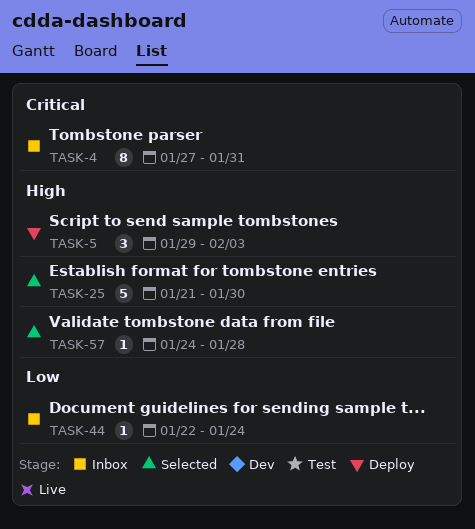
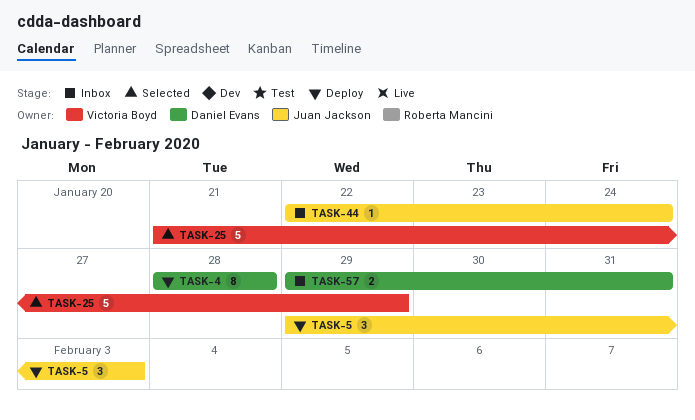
TASK-4, status: Inbox -> Deploy
TASK-4, start: Jan 27 -> Jan 28
TASK-4, due: Jan 31 -> Jan 28
TASK-25, due: Jan 30 -> Jan 29
TASK-57, status: Selected -> Inbox
TASK-57, estimate: 1 -> 2
TASK-57, start: Jan 24 -> Jan 29
TASK-57, due: Jan 28 -> Jan 31

